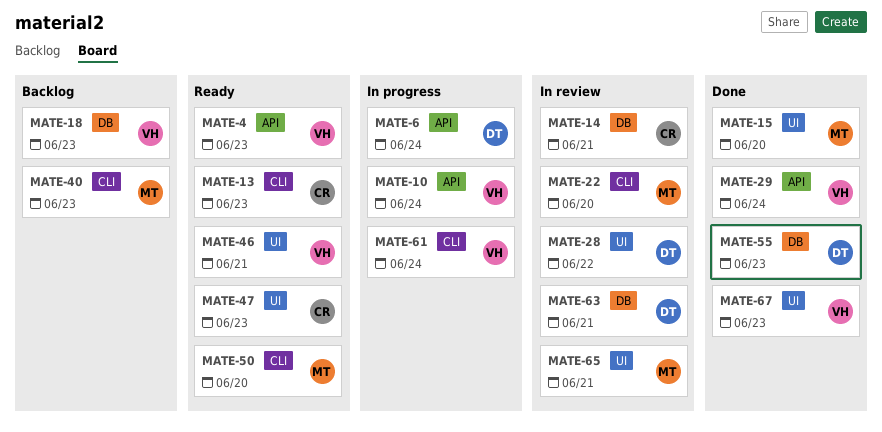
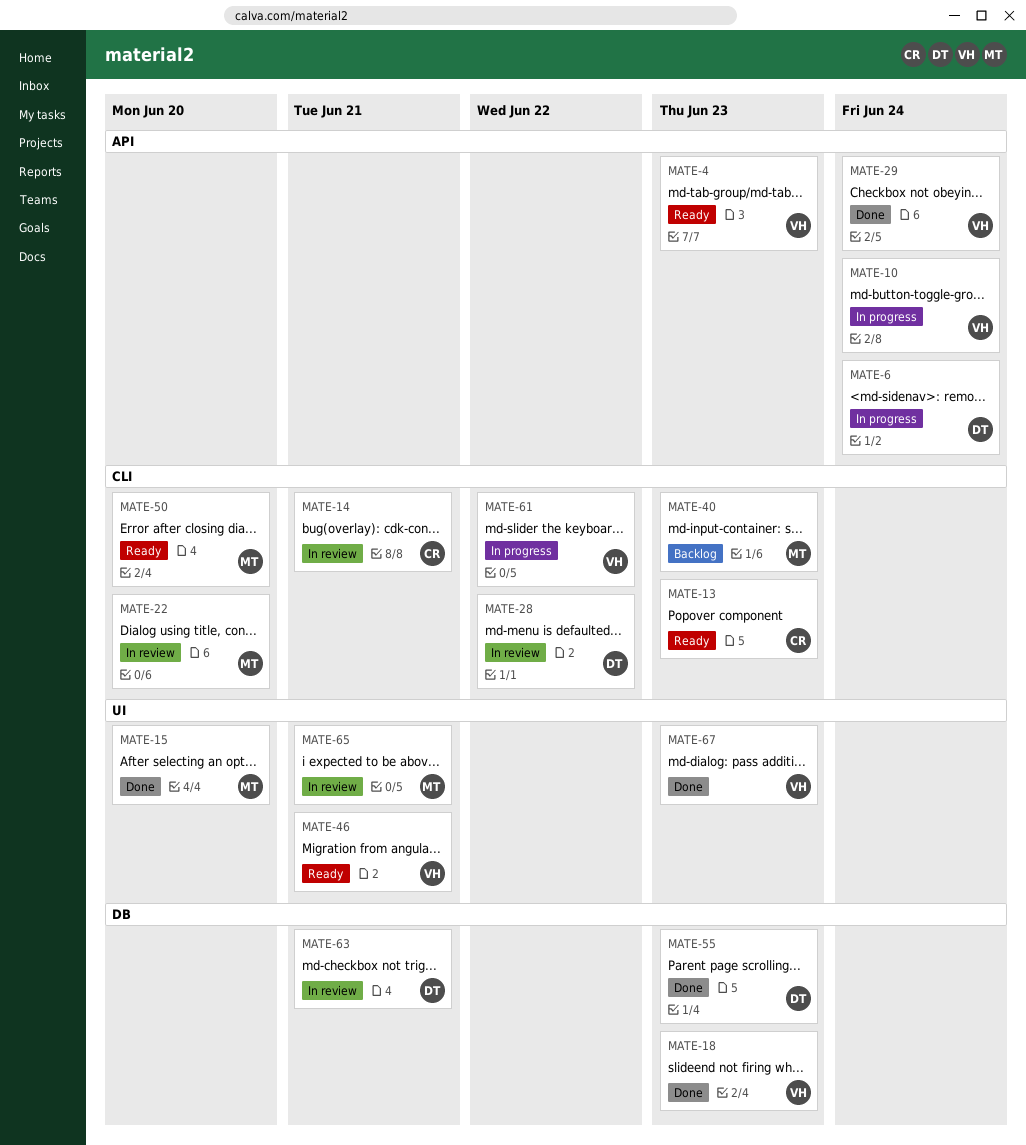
MATE-14, label: DB -> CLI
MATE-18, status: Backlog -> Done
MATE-28, label: UI -> CLI
MATE-47: present -> none
MATE-61, due: Jun 24 -> Jun 22

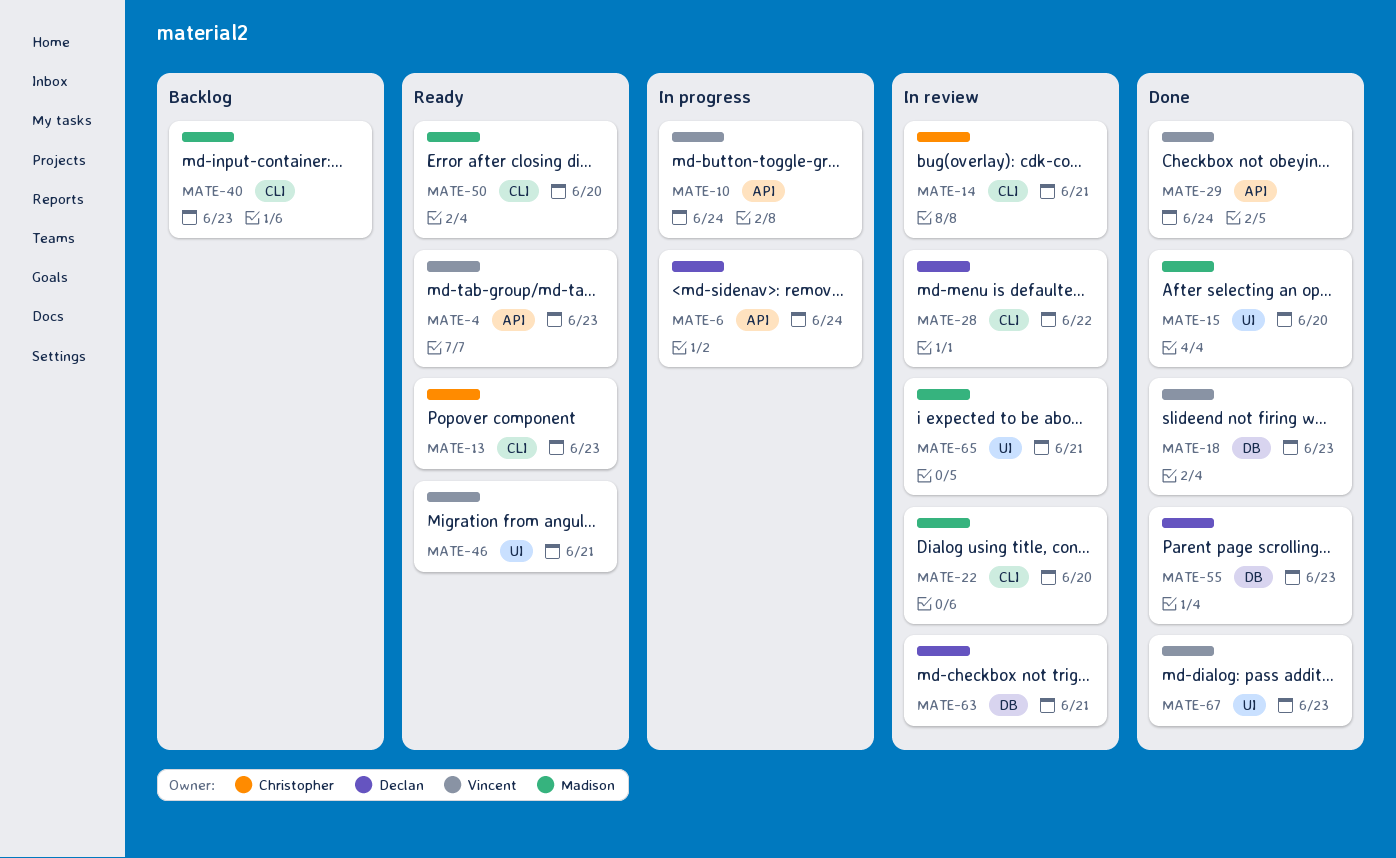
MATE-61: present -> none

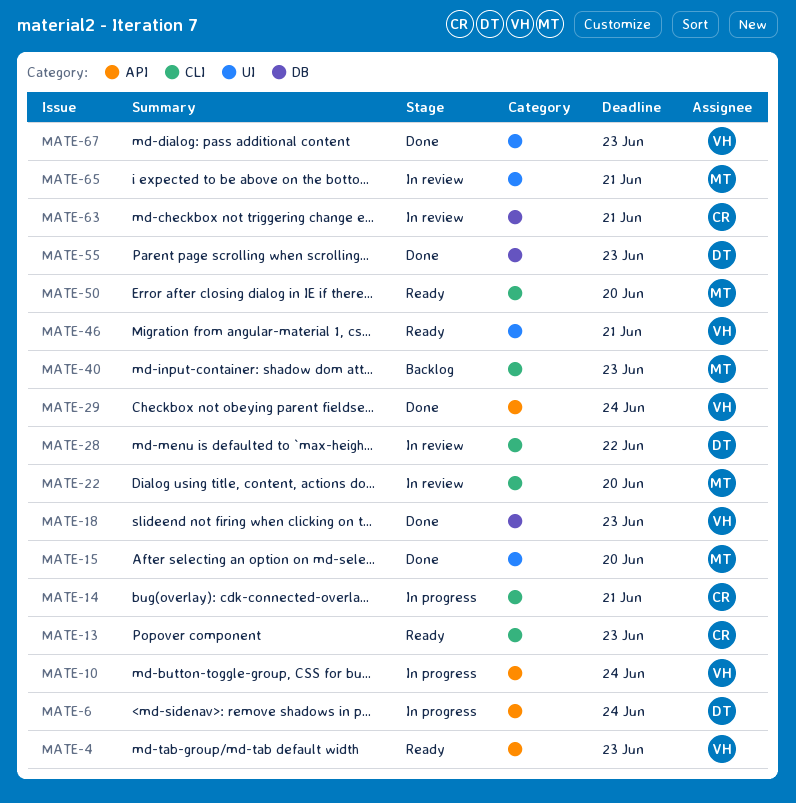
MATE-14, status: In review -> In progress
MATE-63, owner: Declan -> Christopher

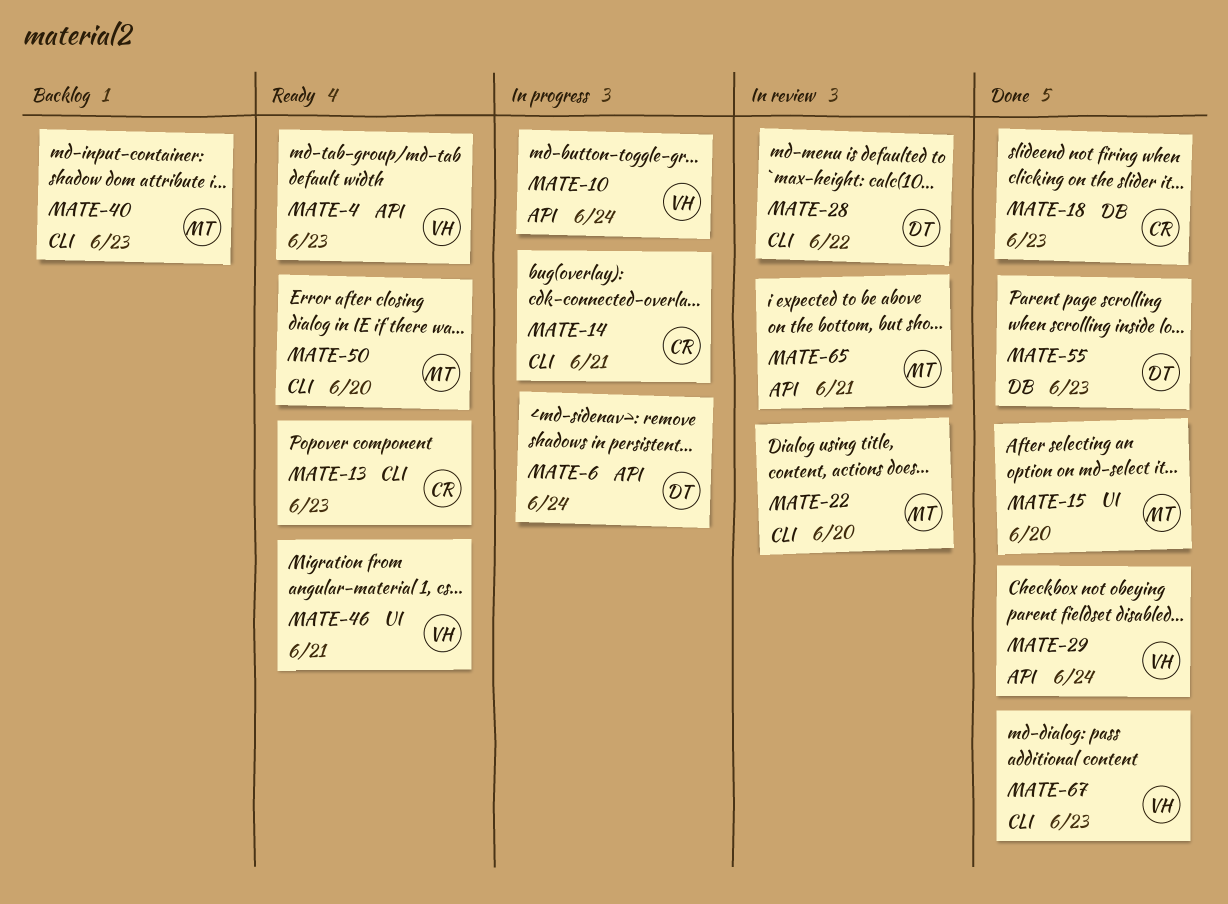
MATE-18, owner: VH -> CR
MATE-63: present -> none
MATE-65, label: UI -> API
MATE-67, label: UI -> CLI

